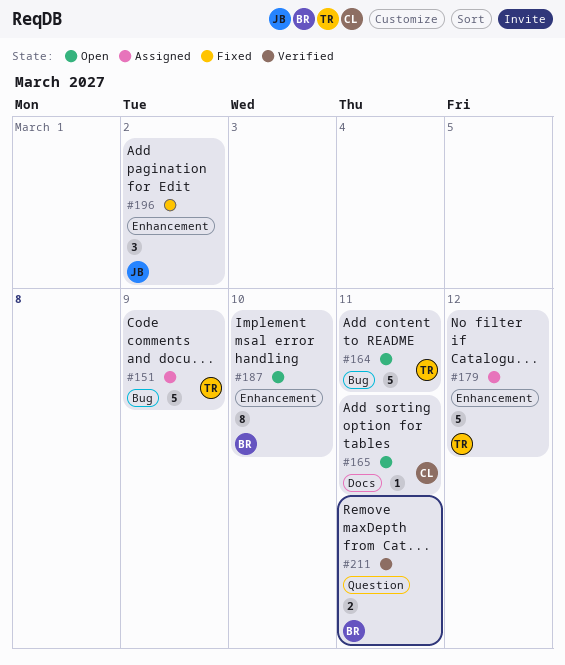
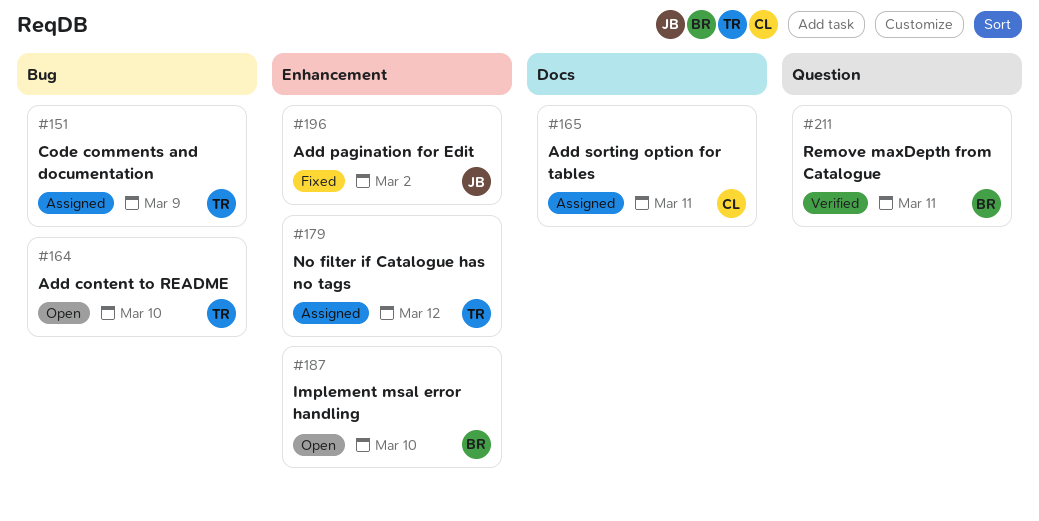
#164, due: Mar 11 -> Mar 10
#165, status: Open -> Assigned

